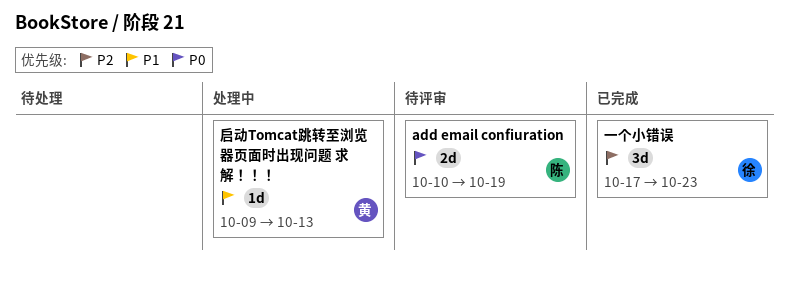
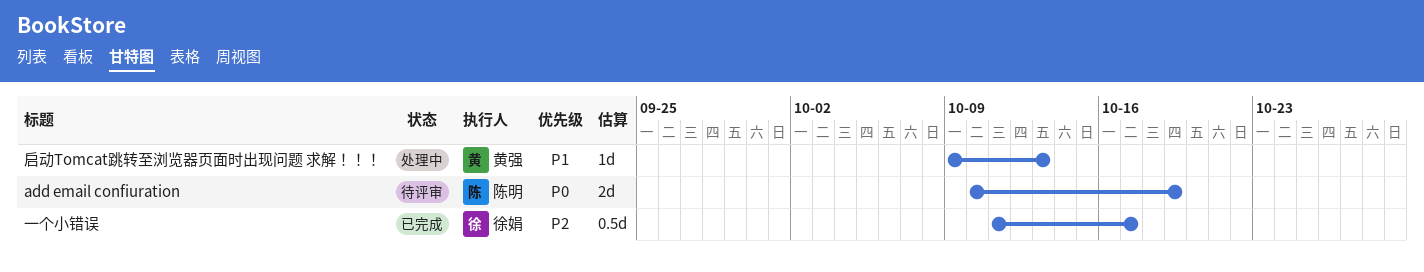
一个小错误, estimate: 3d -> 0.5d
一个小错误, start: Oct 17 -> Oct 11
一个小错误, due: Oct 23 -> Oct 17

